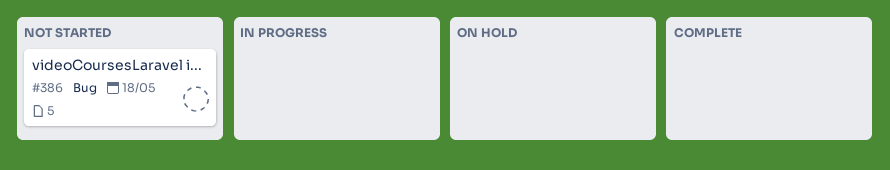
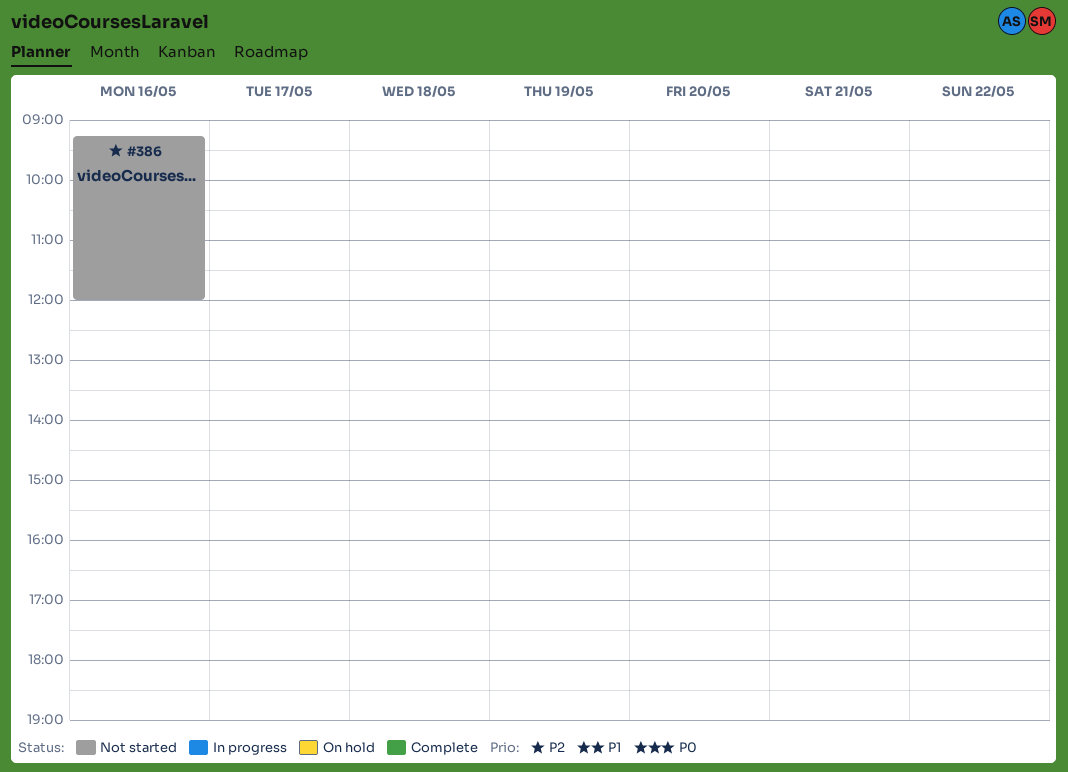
#386, day: May 18 -> May 16

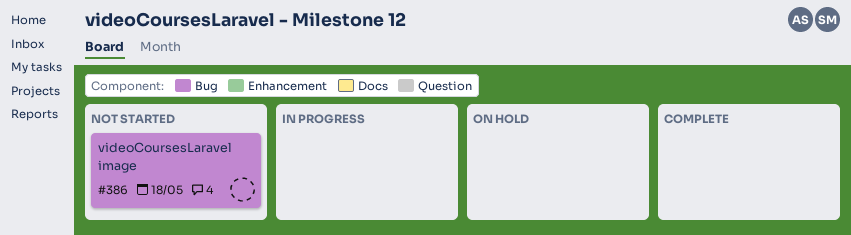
#386, day: May 16 -> May 18

